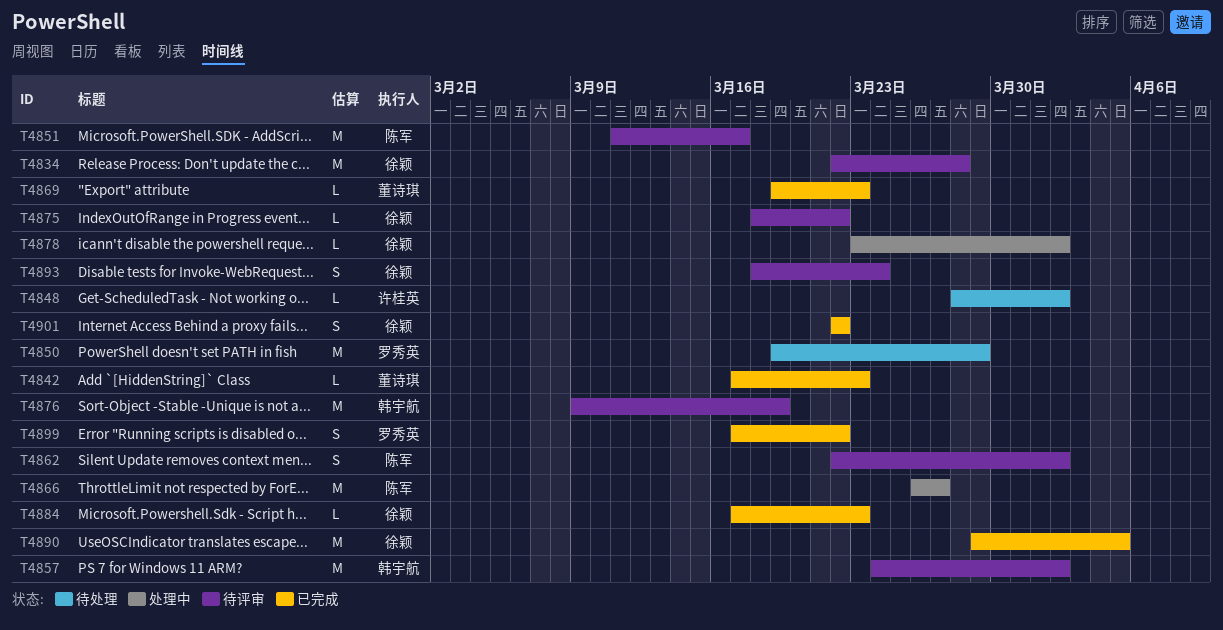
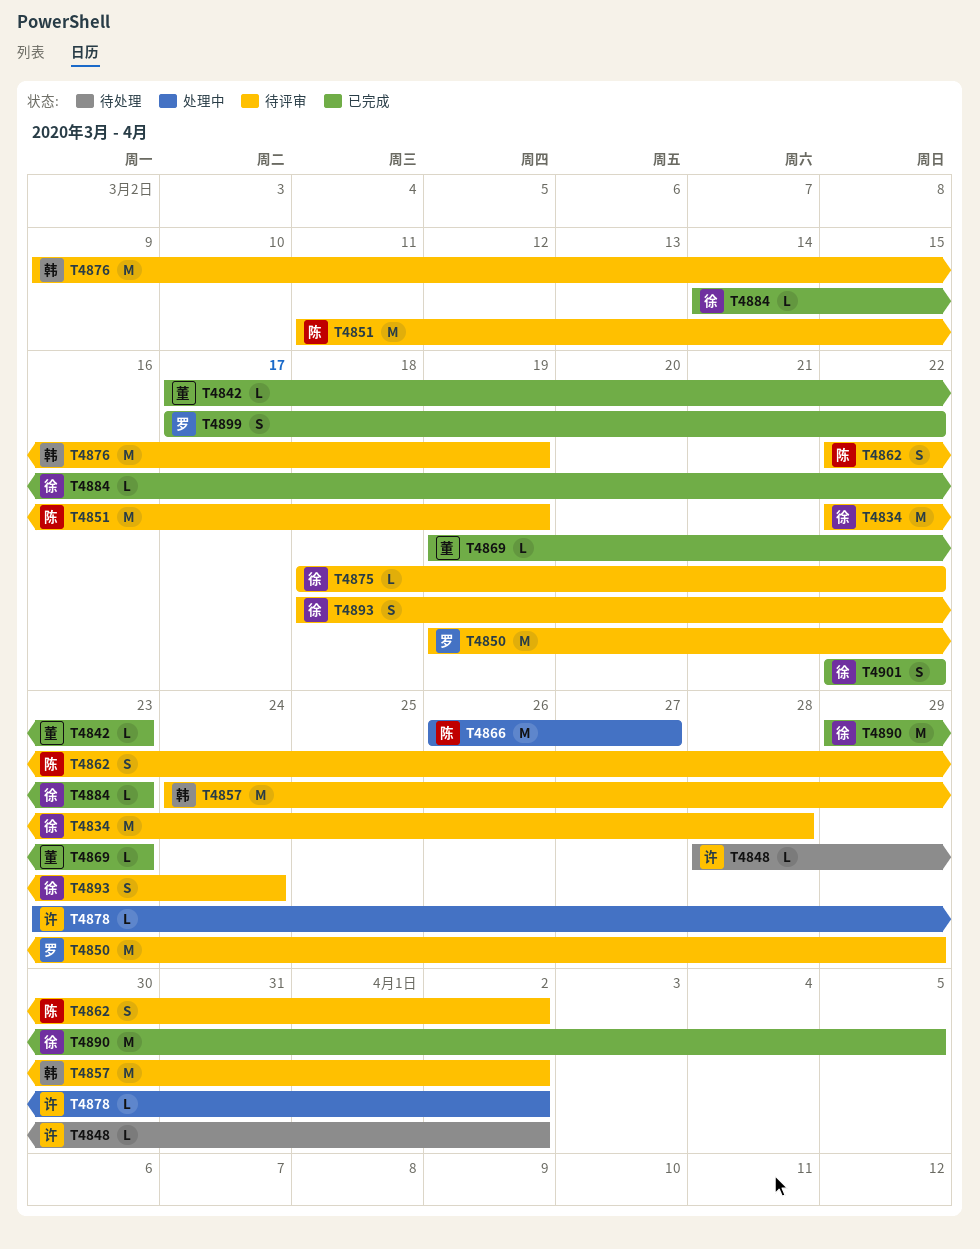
T4850, status: 待处理 -> 待评审
T4851, due: Mar 17 -> Mar 19
T4878, owner: 徐颖 -> 许桂英
T4884, start: Mar 17 -> Mar 14

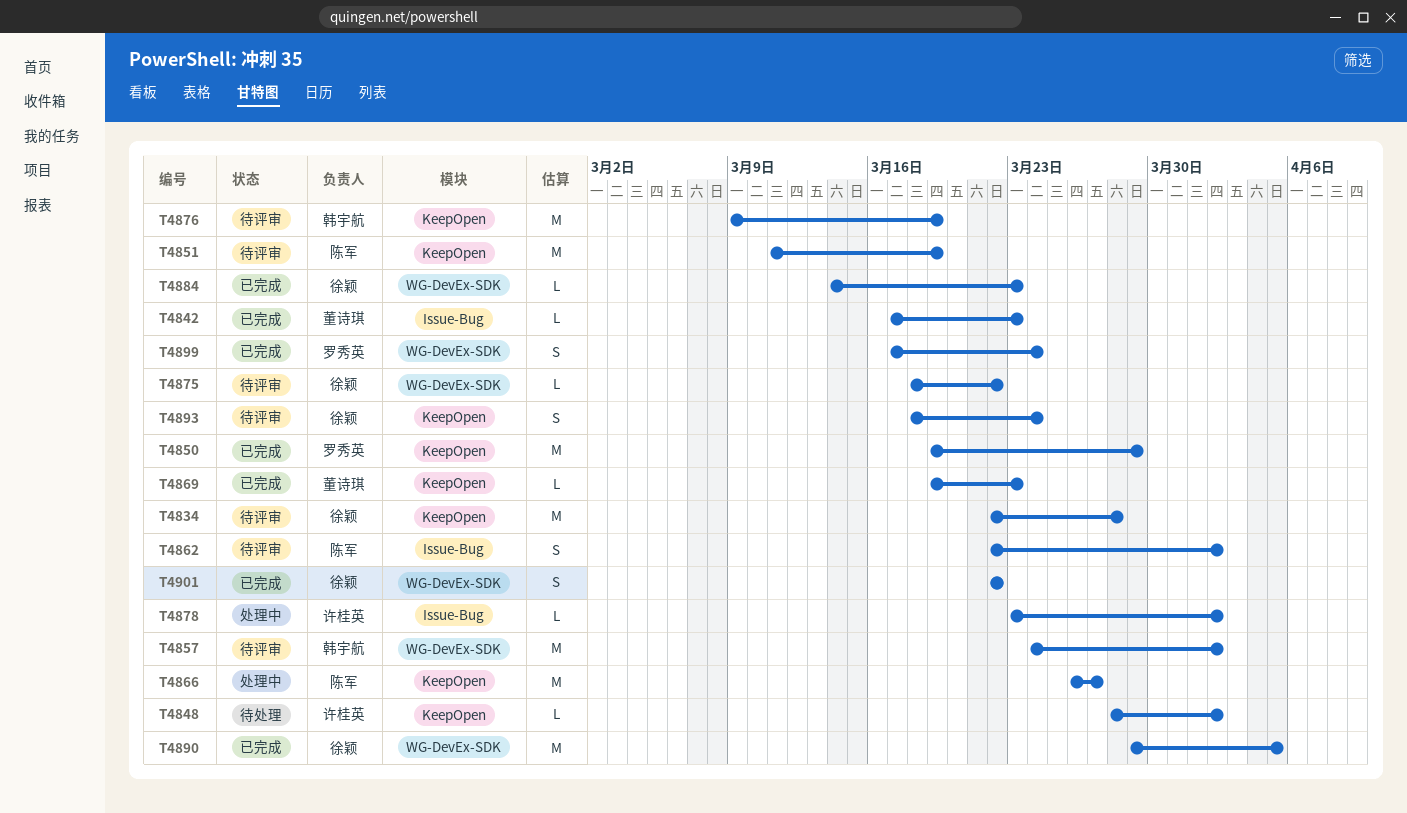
T4850, status: 待评审 -> 已完成
T4899, due: Mar 22 -> Mar 24

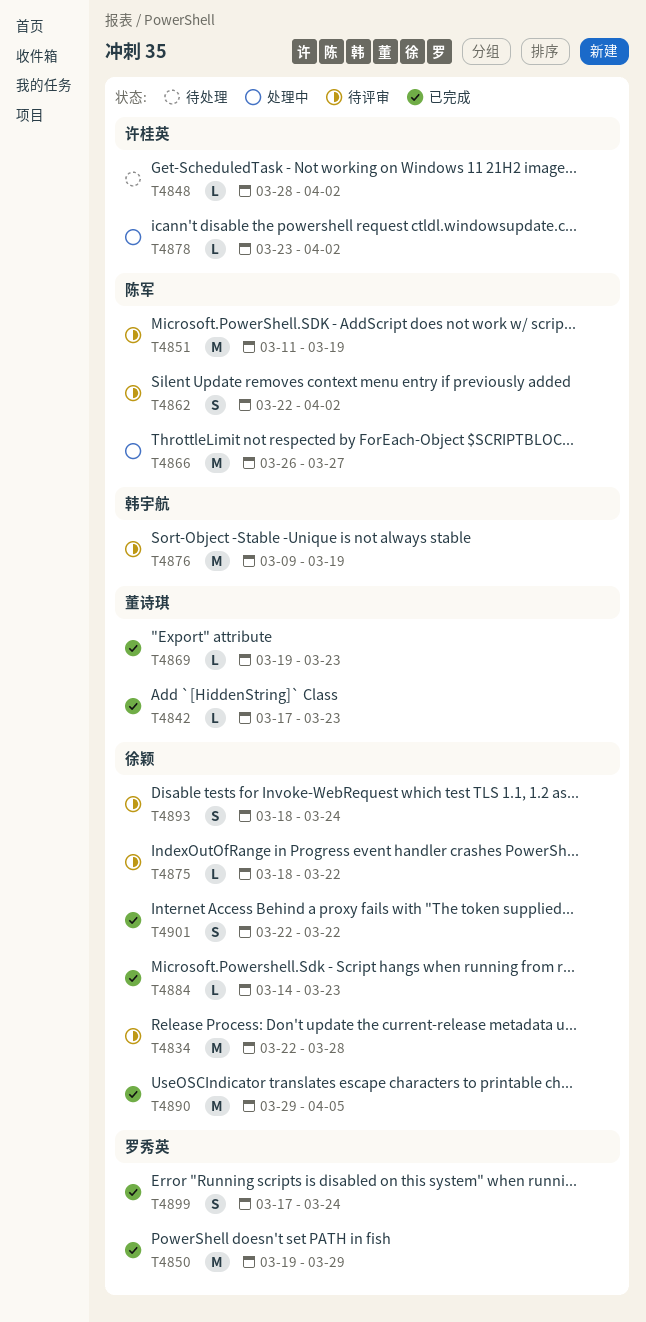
T4857: present -> none

